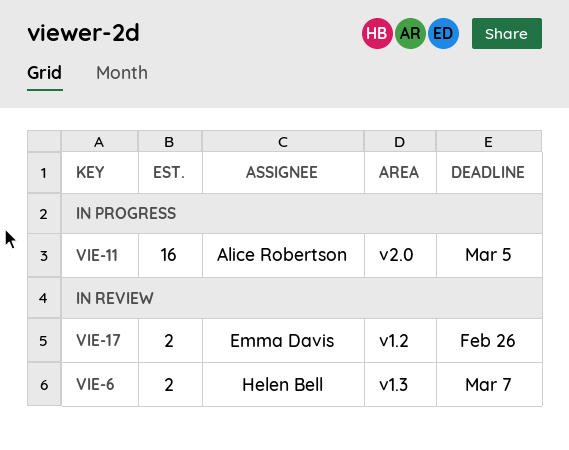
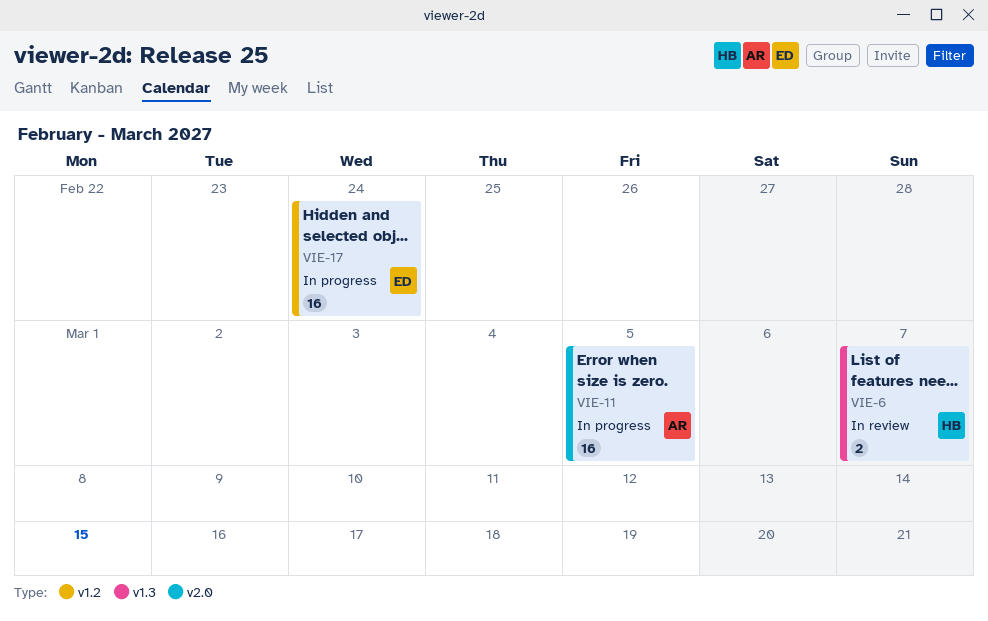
VIE-17, status: In review -> In progress
VIE-17, estimate: 2 -> 16
VIE-17, due: Feb 26 -> Feb 24

